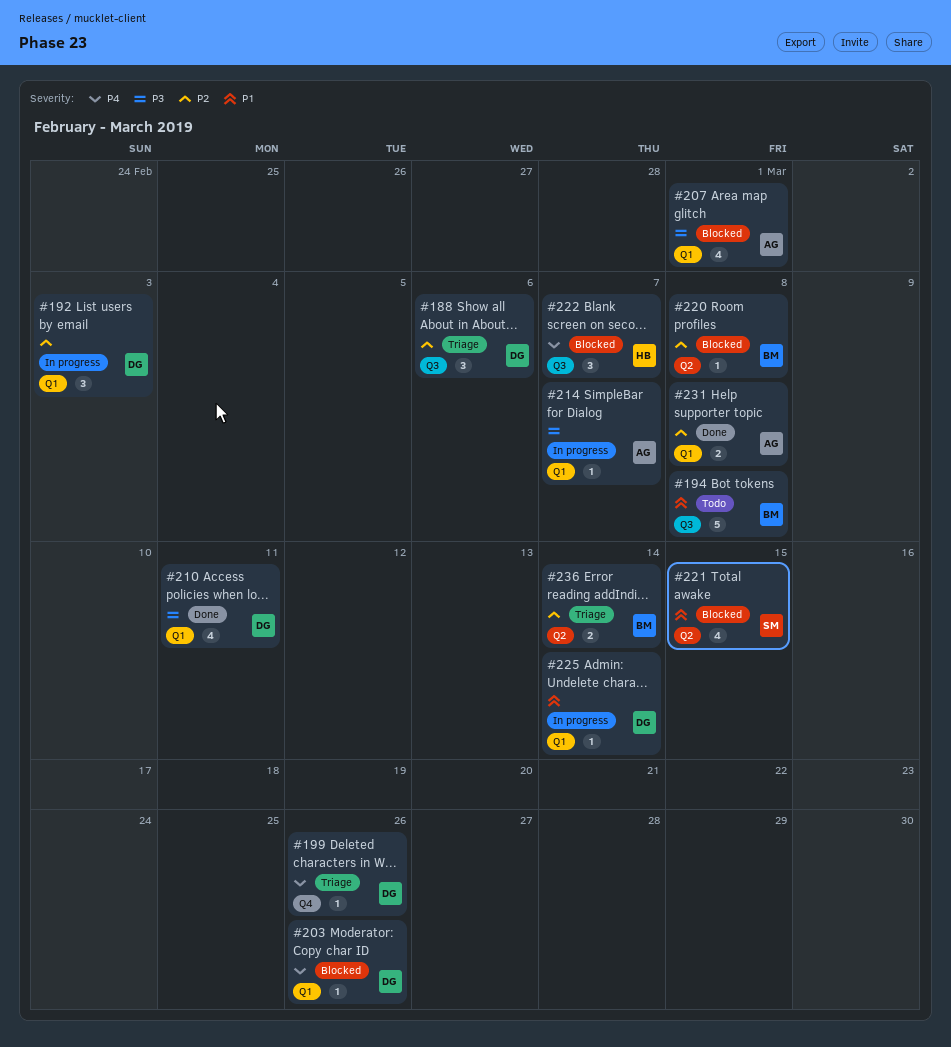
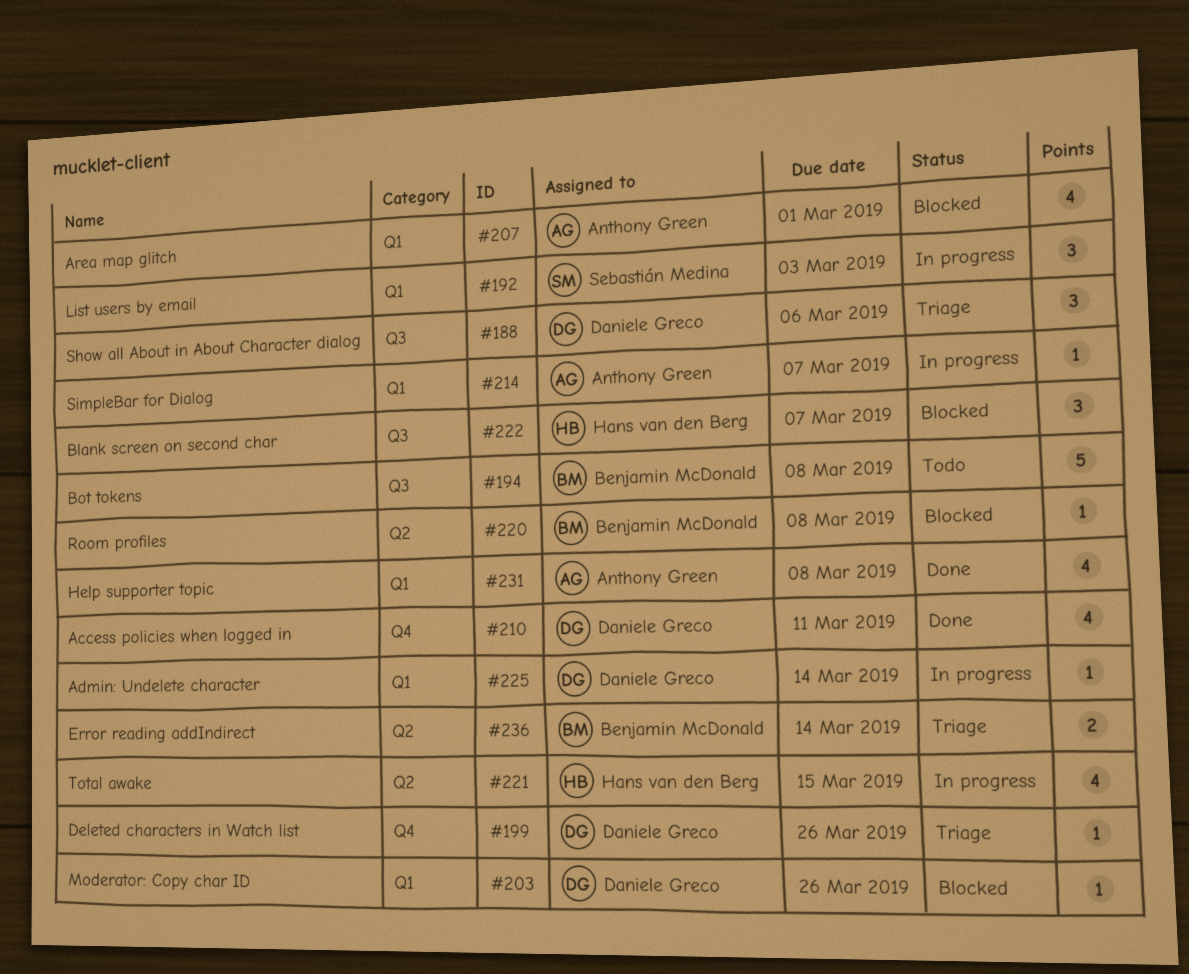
#192, owner: Daniele Greco -> Sebastián Medina
#210, label: Q1 -> Q4
#221, status: Blocked -> In progress
#221, owner: Sebastián Medina -> Hans van den Berg
#231, estimate: 2 -> 4

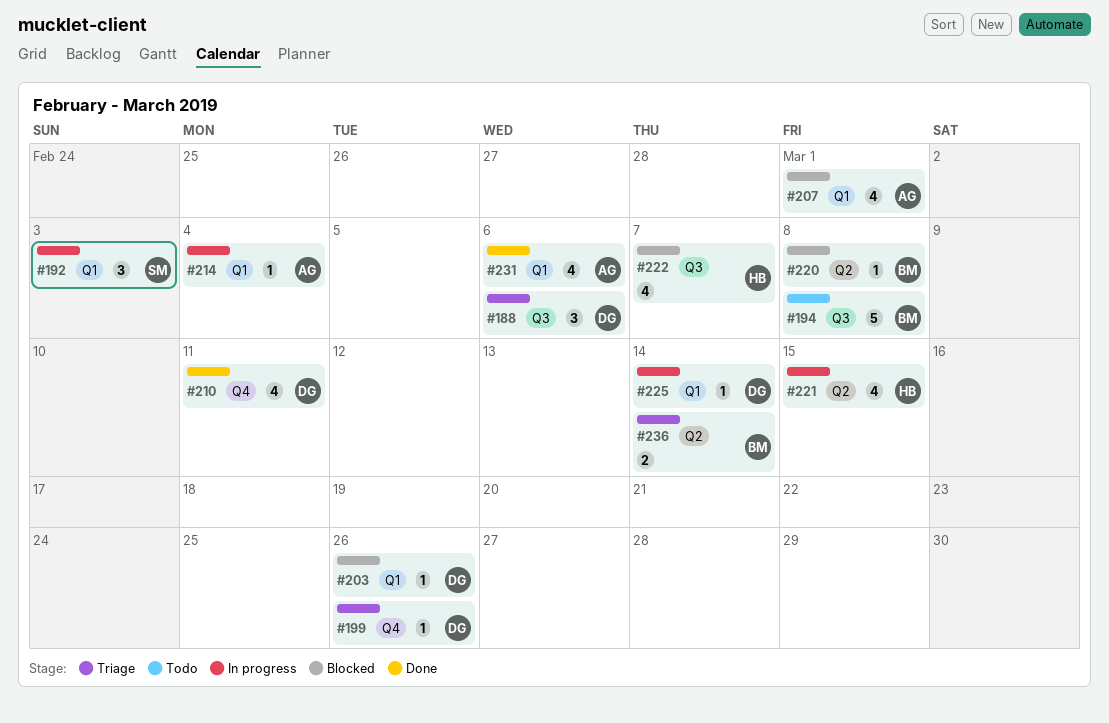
#214, due: Mar 7 -> Mar 4
#222, estimate: 3 -> 4
#231, due: Mar 8 -> Mar 6

